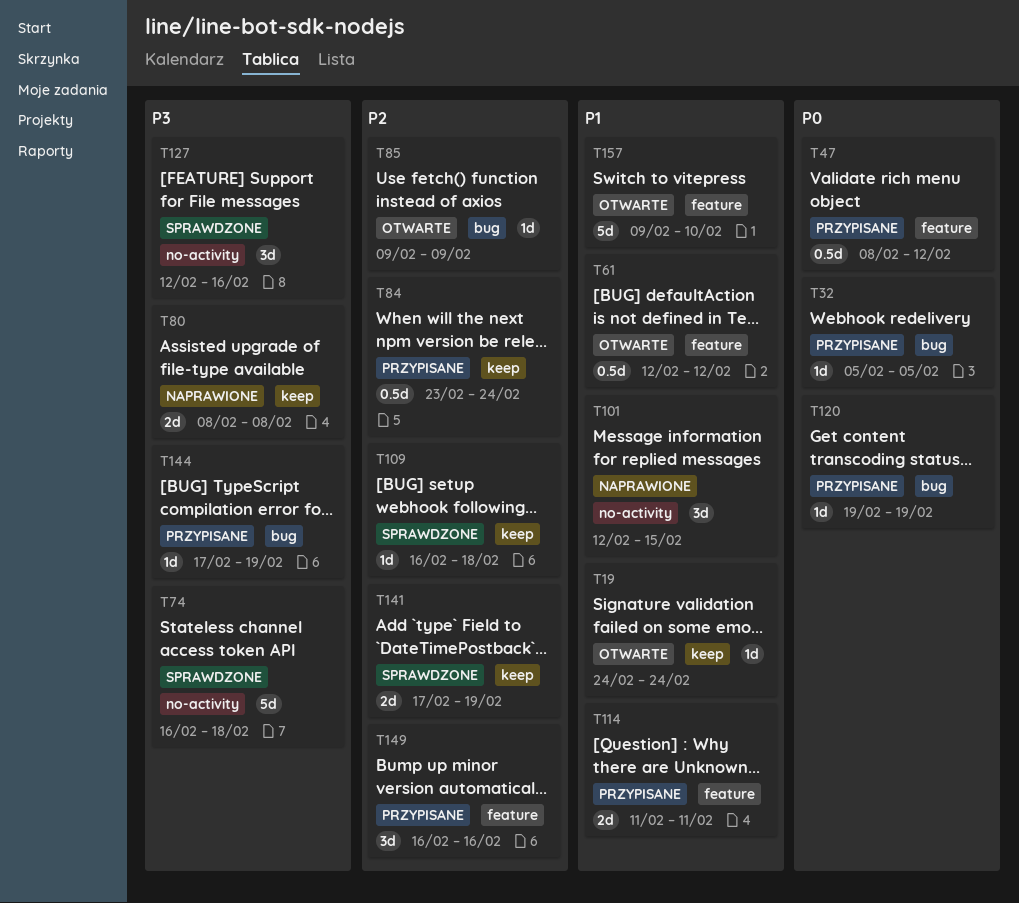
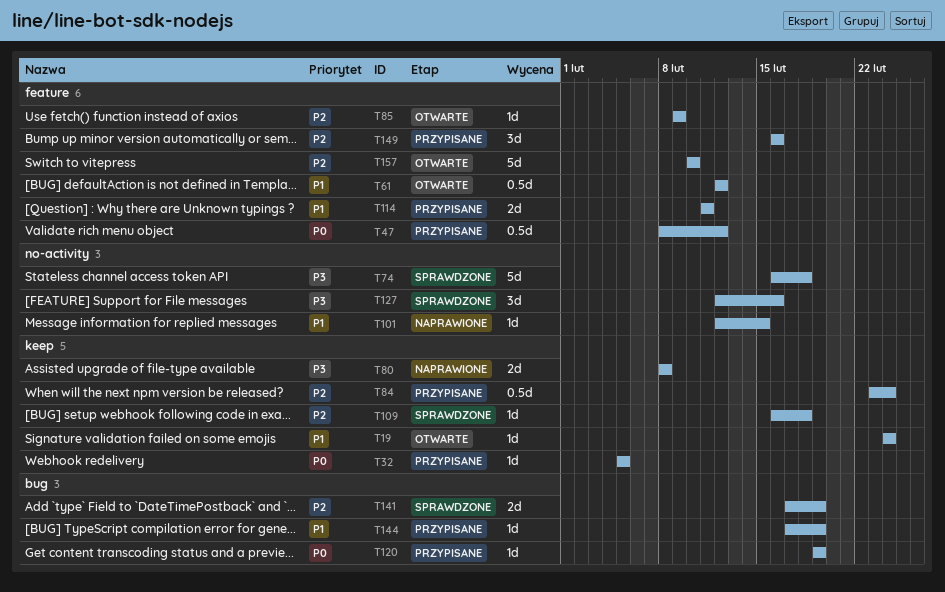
T32, label: bug -> keep
T85, label: bug -> feature
T101, estimate: 3d -> 1d
T141, label: keep -> bug
T144, priority: P3 -> P1
T157, priority: P1 -> P2
T157, start: Feb 9 -> Feb 10

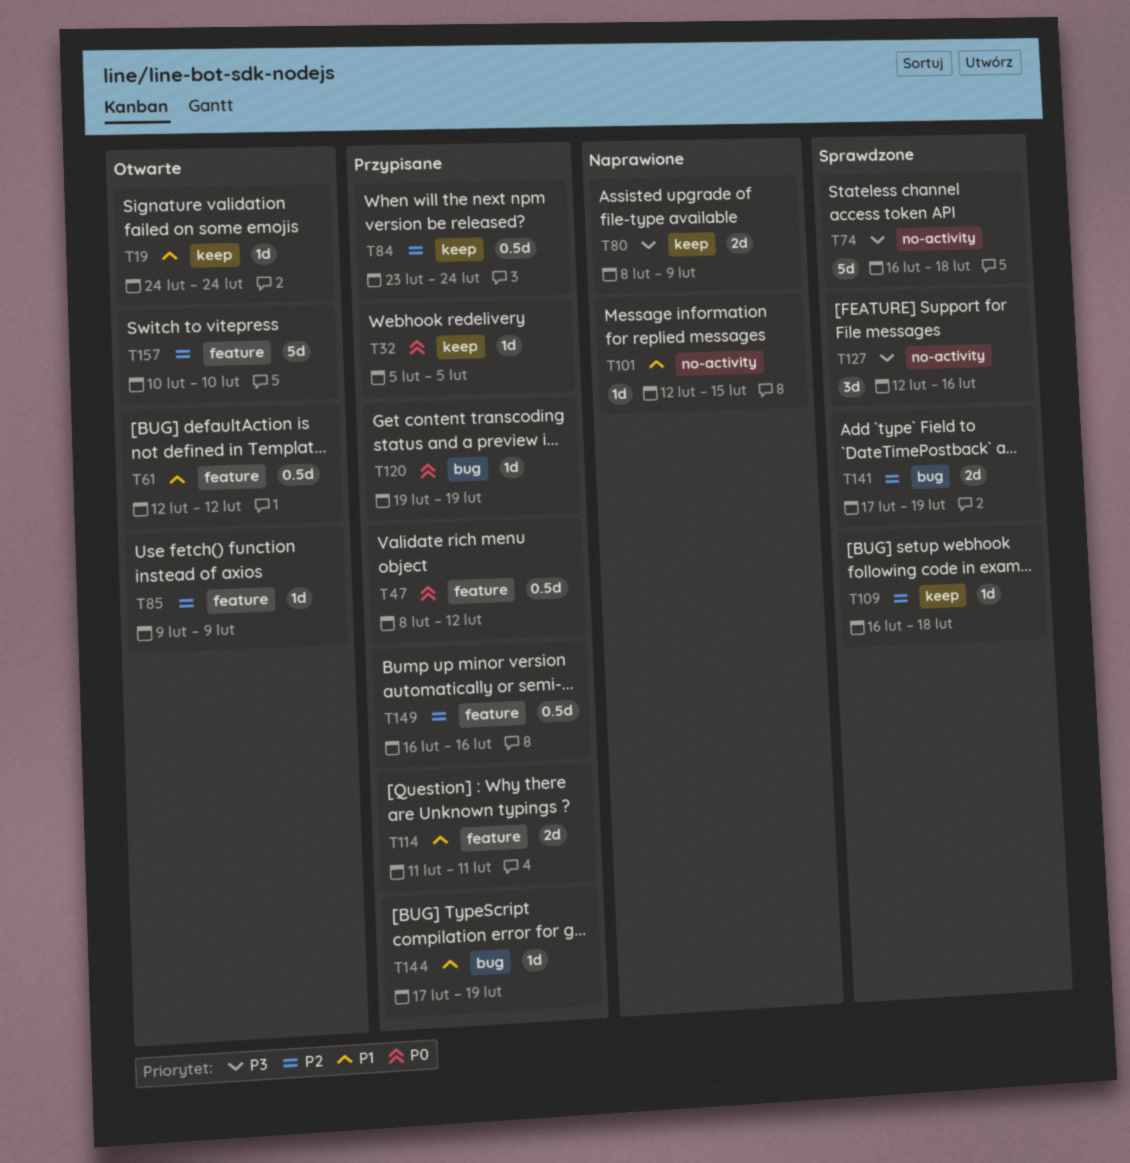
T80, due: Feb 8 -> Feb 9
T149, estimate: 3d -> 0.5d

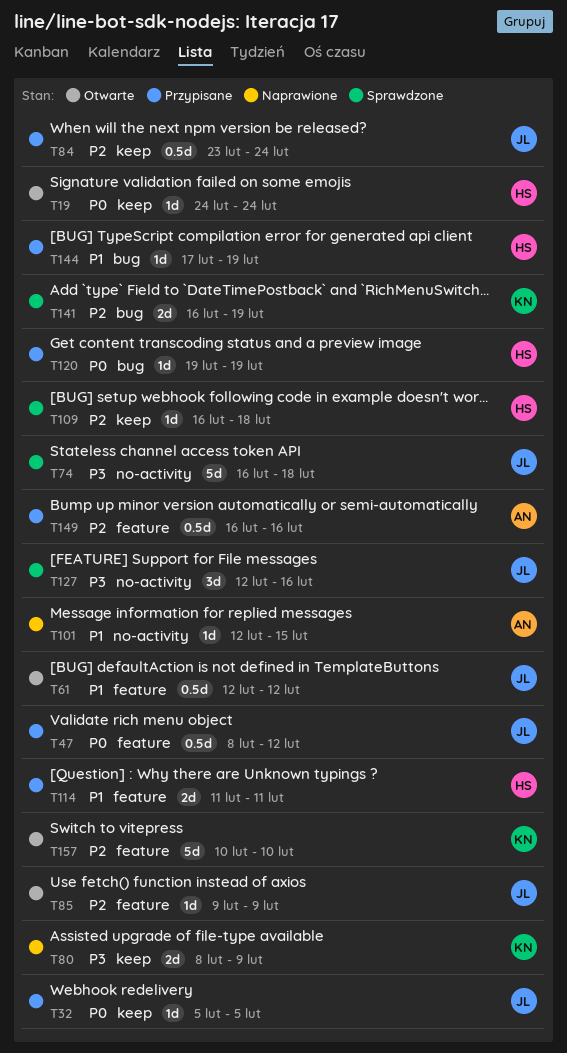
T19, priority: P1 -> P0
T141, start: Feb 17 -> Feb 16

